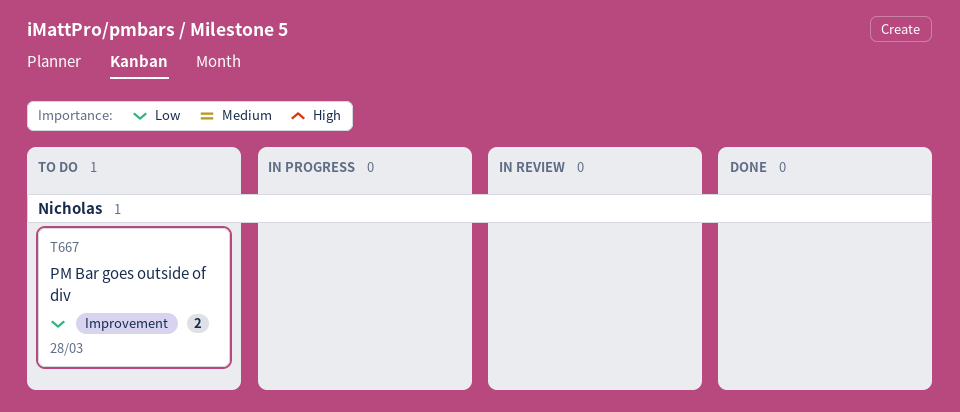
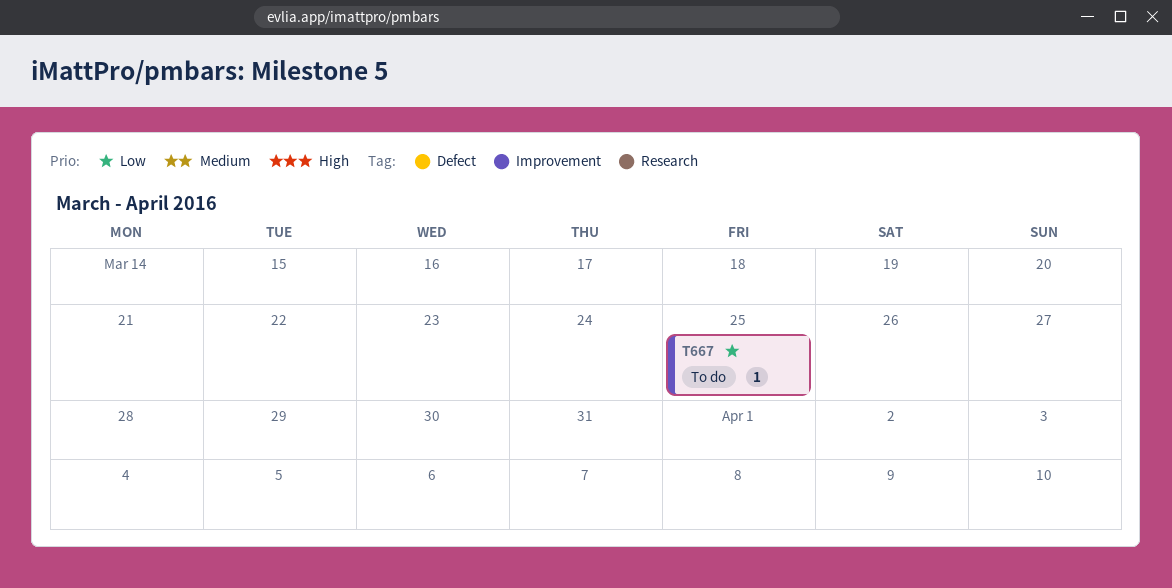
T667, estimate: 2 -> 1
T667, due: Mar 28 -> Mar 25

